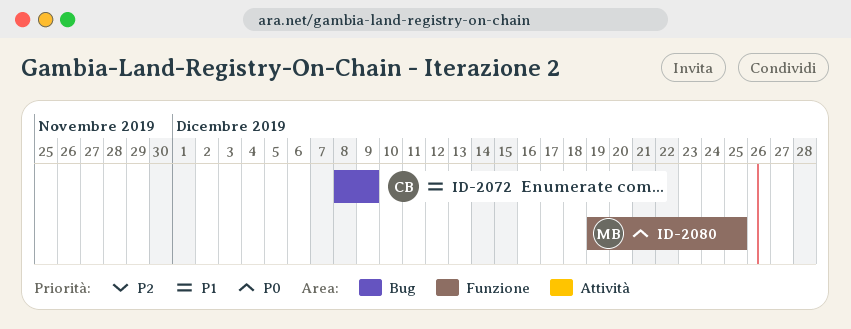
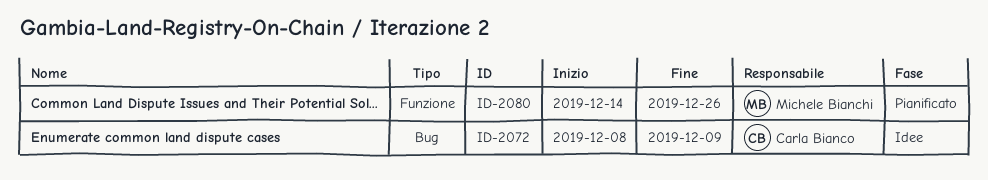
ID-2080, start: Dec 19 -> Dec 14
ID-2080, due: Dec 25 -> Dec 26

